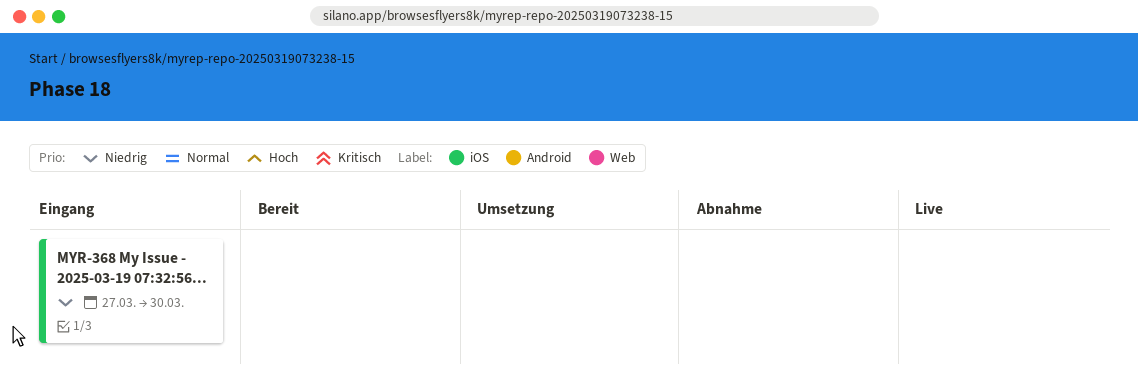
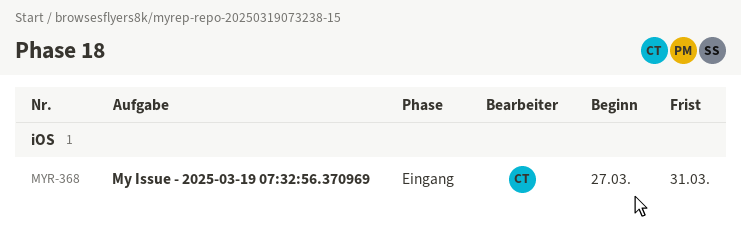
MYR-368, due: Mar 30 -> Mar 31

